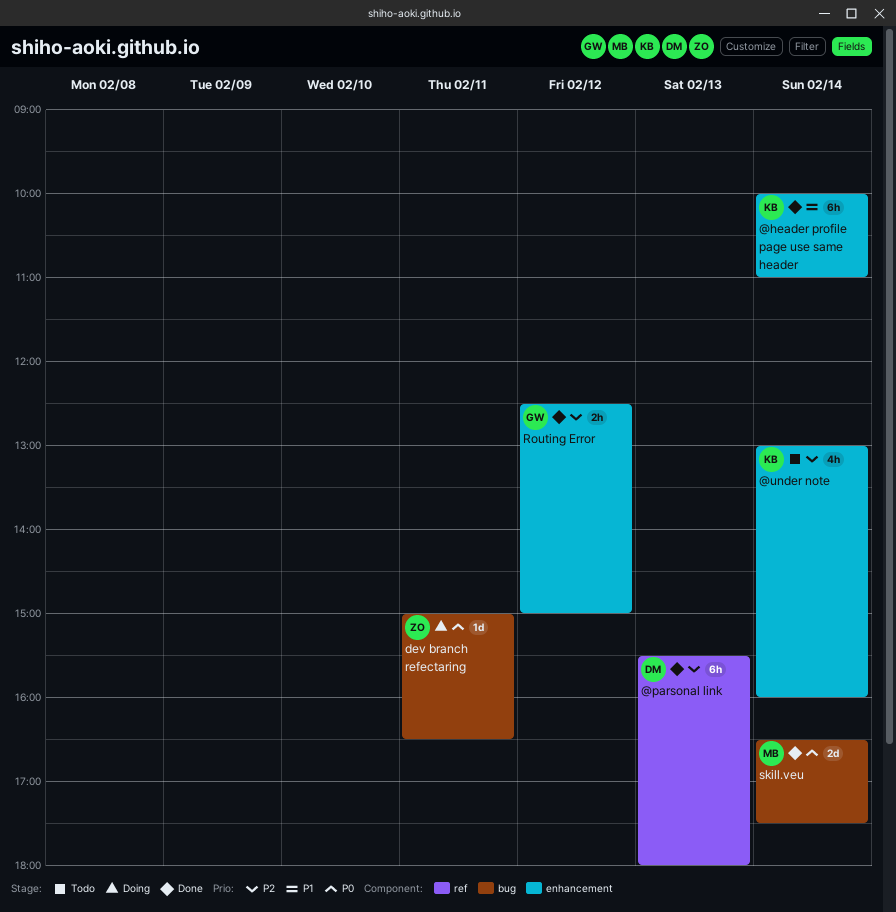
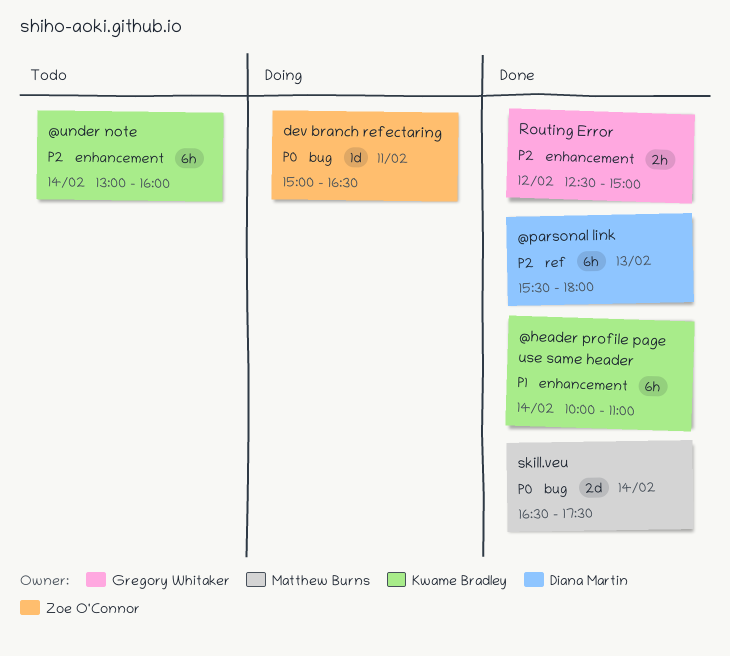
@under note, estimate: 4h -> 6h

